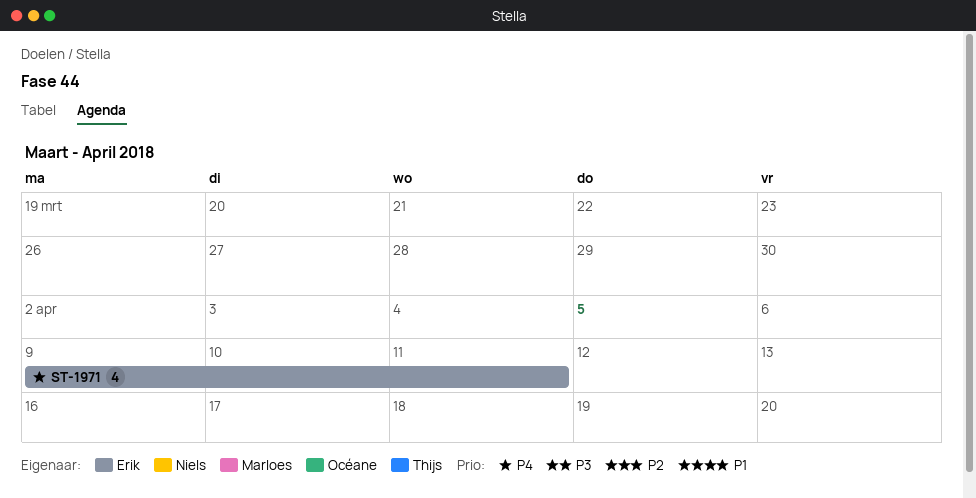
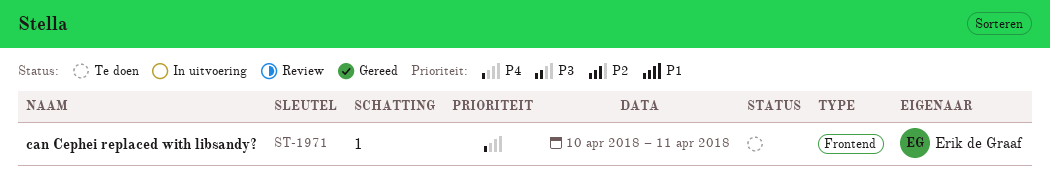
ST-1971, estimate: 4 -> 1
ST-1971, start: Apr 9 -> Apr 10

